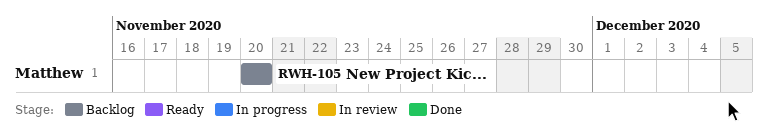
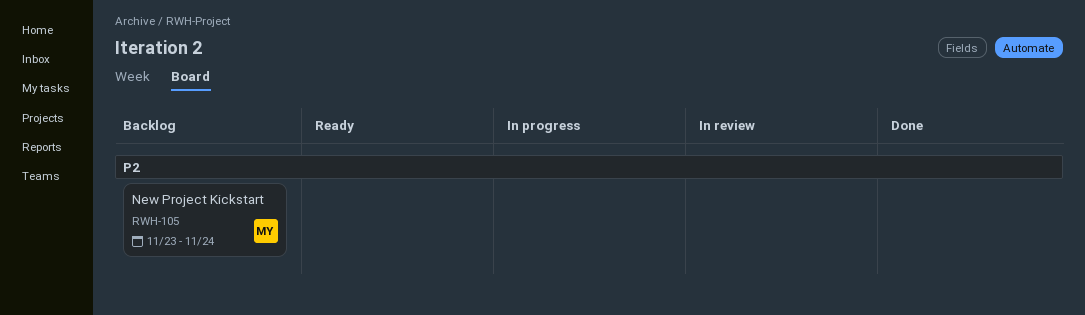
RWH-105, start: Nov 20 -> Nov 23
RWH-105, due: Nov 20 -> Nov 24

